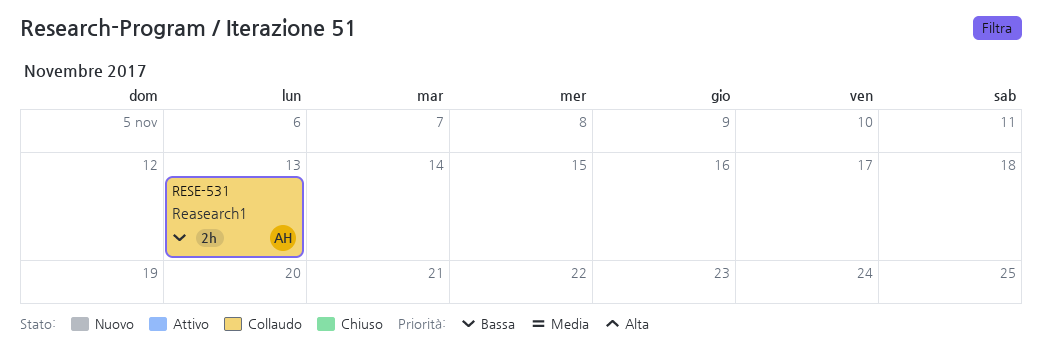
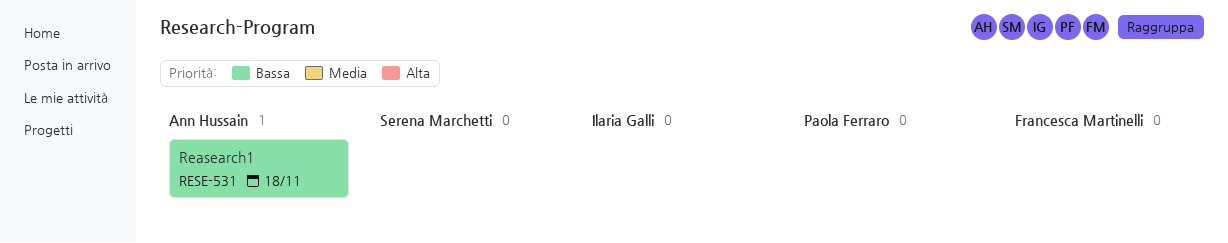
RESE-531, due: Nov 13 -> Nov 18

